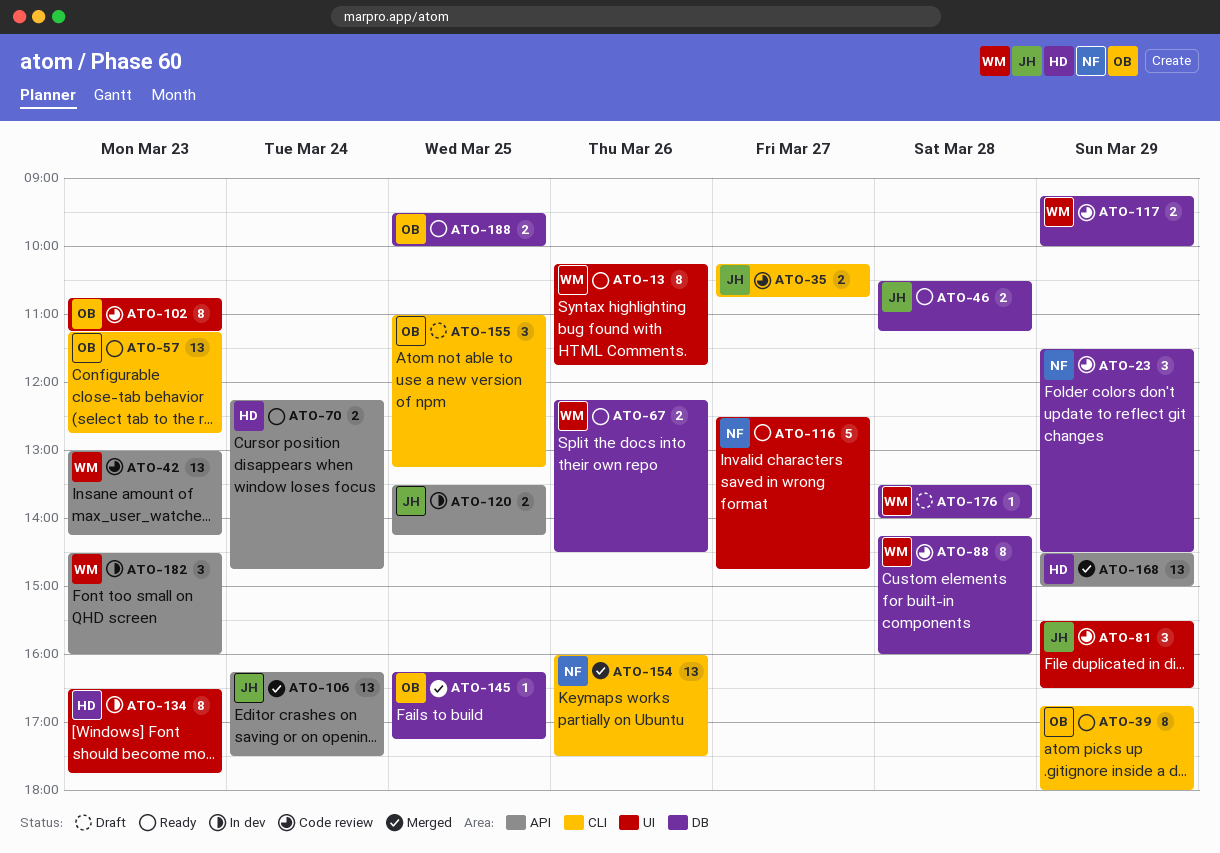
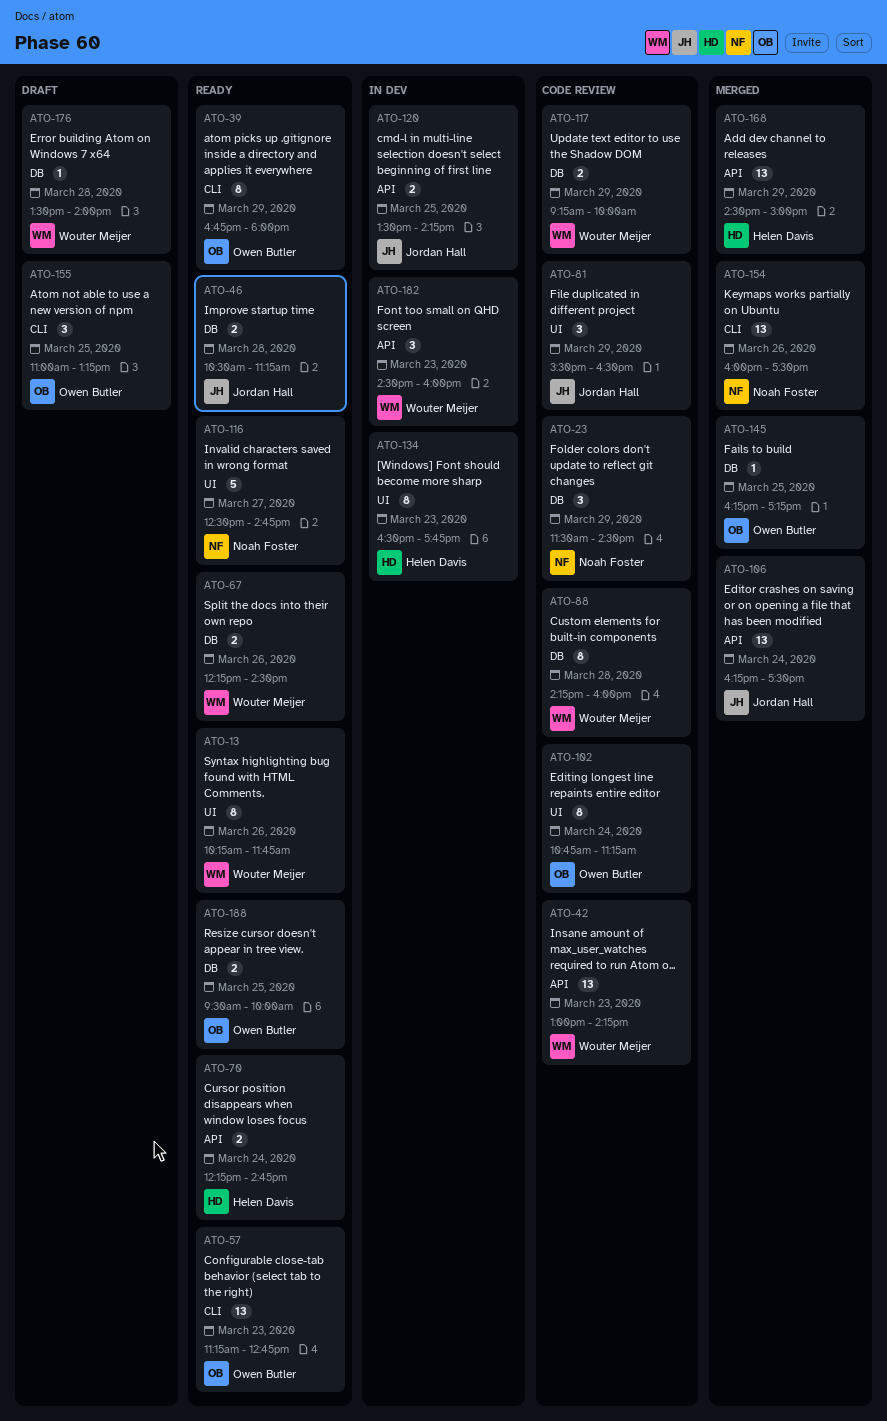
ATO-35: present -> none
ATO-102, day: Mar 23 -> Mar 24

